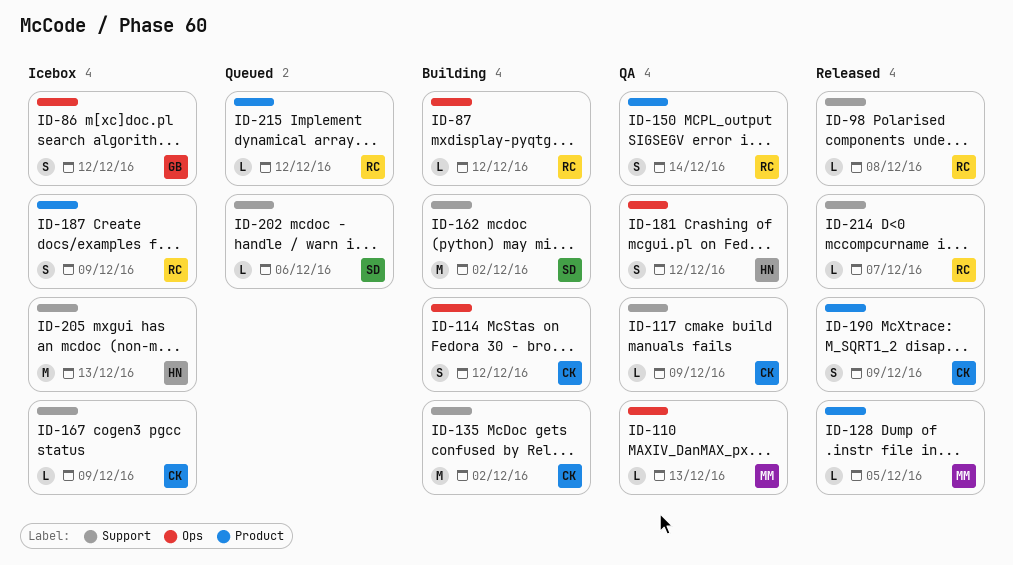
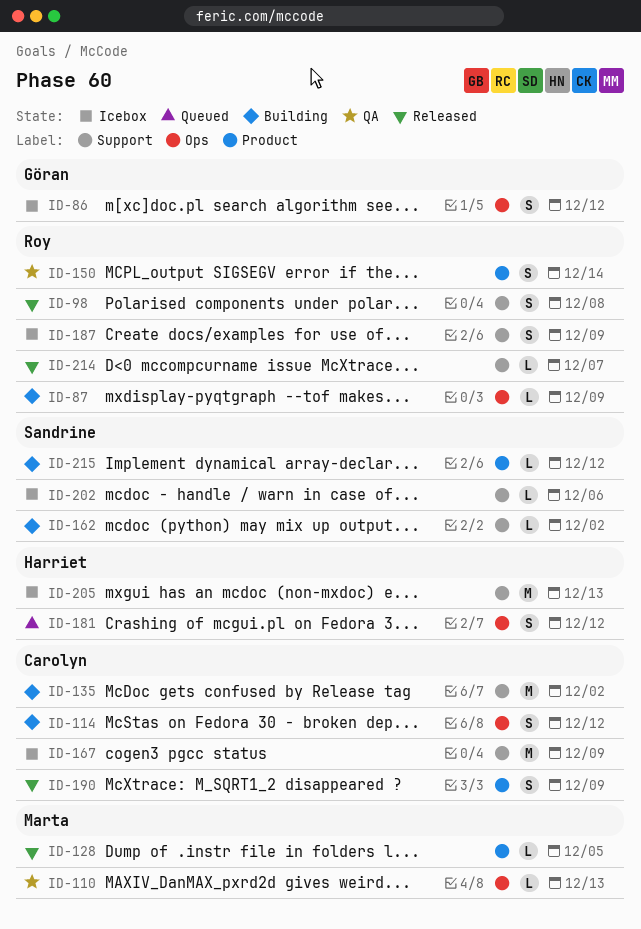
ID-87, due: Dec 12 -> Dec 9
ID-98, estimate: L -> S
ID-117: present -> none
ID-162, estimate: M -> L
ID-167, estimate: L -> M
ID-181, status: QA -> Queued
ID-187, label: Product -> Support
ID-202, status: Queued -> Icebox
ID-215, status: Queued -> Building
ID-215, owner: Roy -> Sandrine

